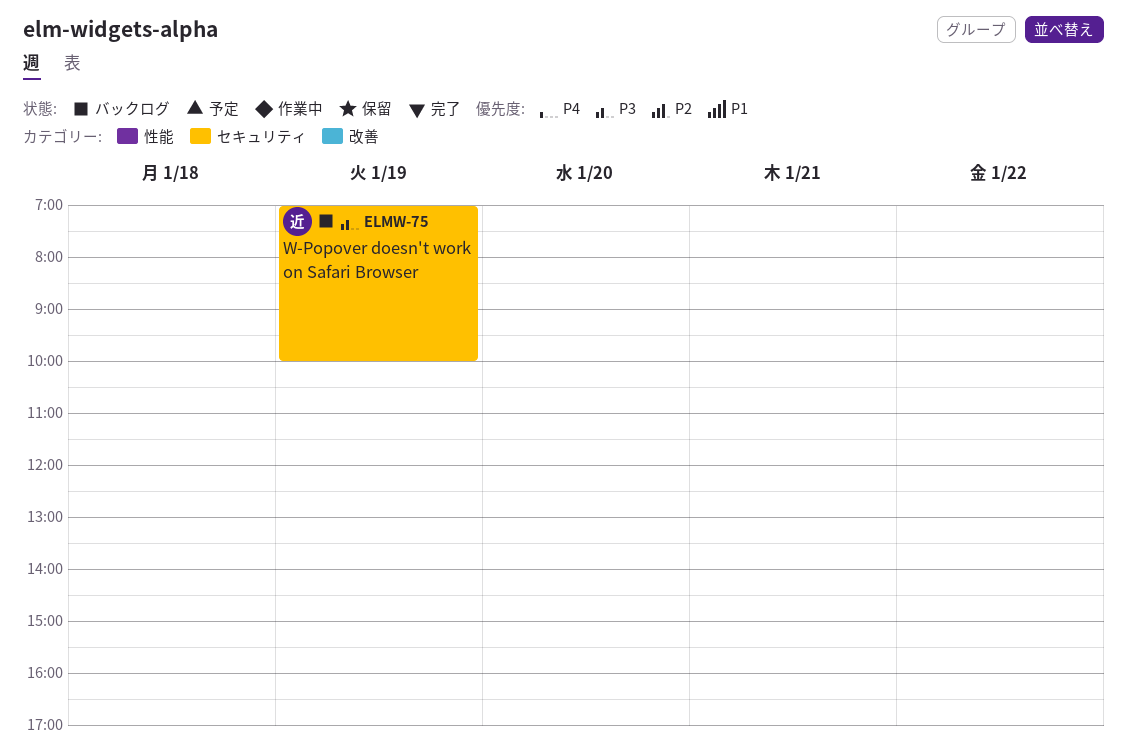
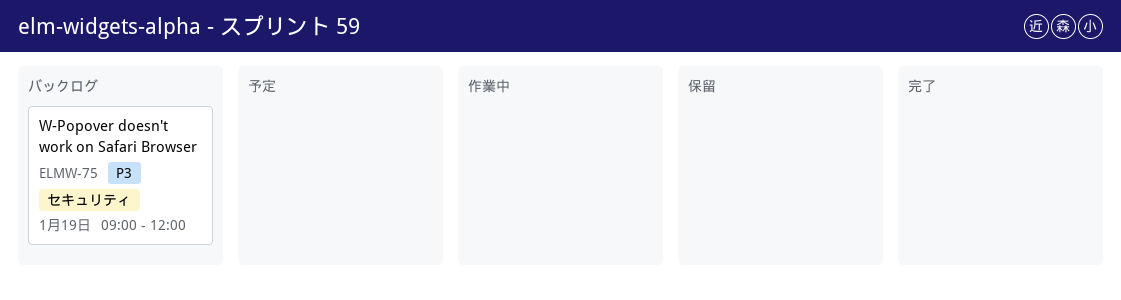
ELMW-75, begins: 07:00 -> 09:00
ELMW-75, ends: 10:00 -> 12:00

